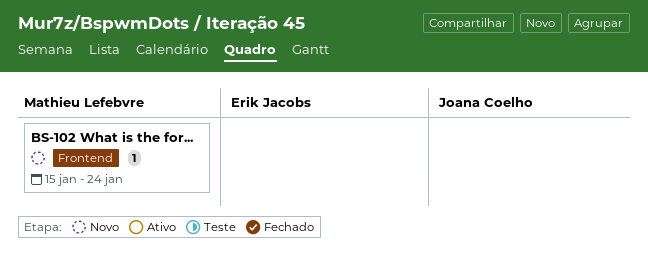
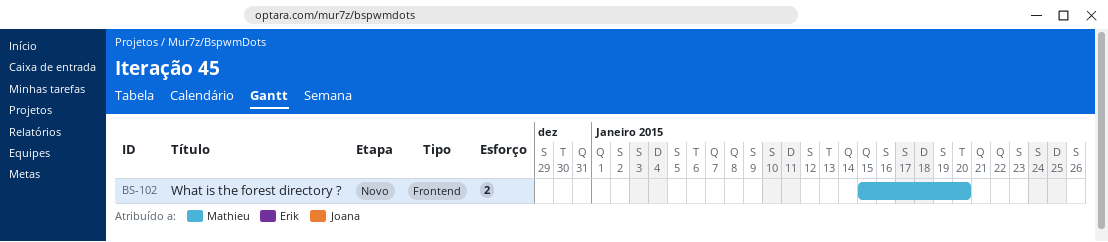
BS-102, estimate: 1 -> 2
BS-102, due: Jan 24 -> Jan 20

